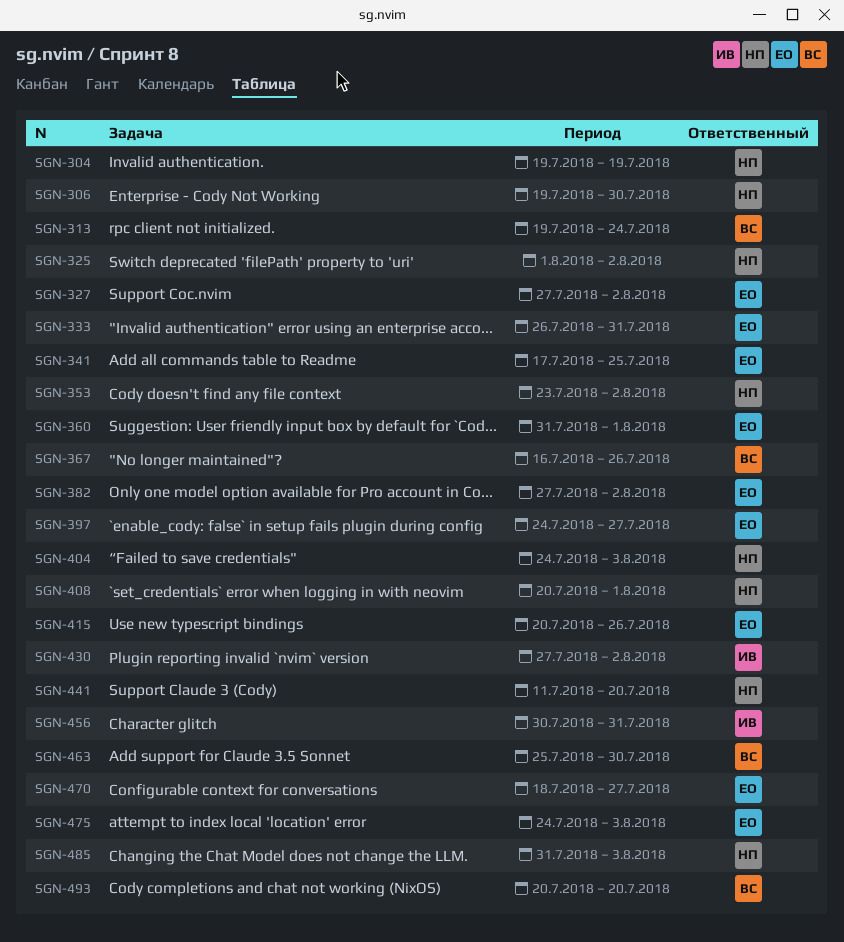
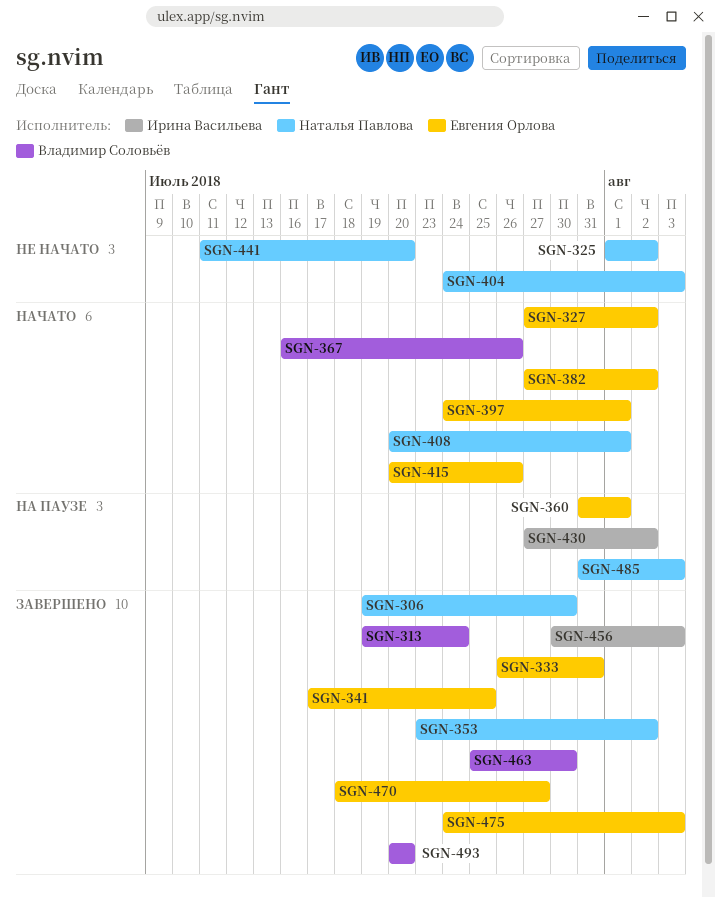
SGN-304: present -> none
SGN-397, due: Jul 27 -> Aug 1
SGN-456, due: Jul 31 -> Aug 3

